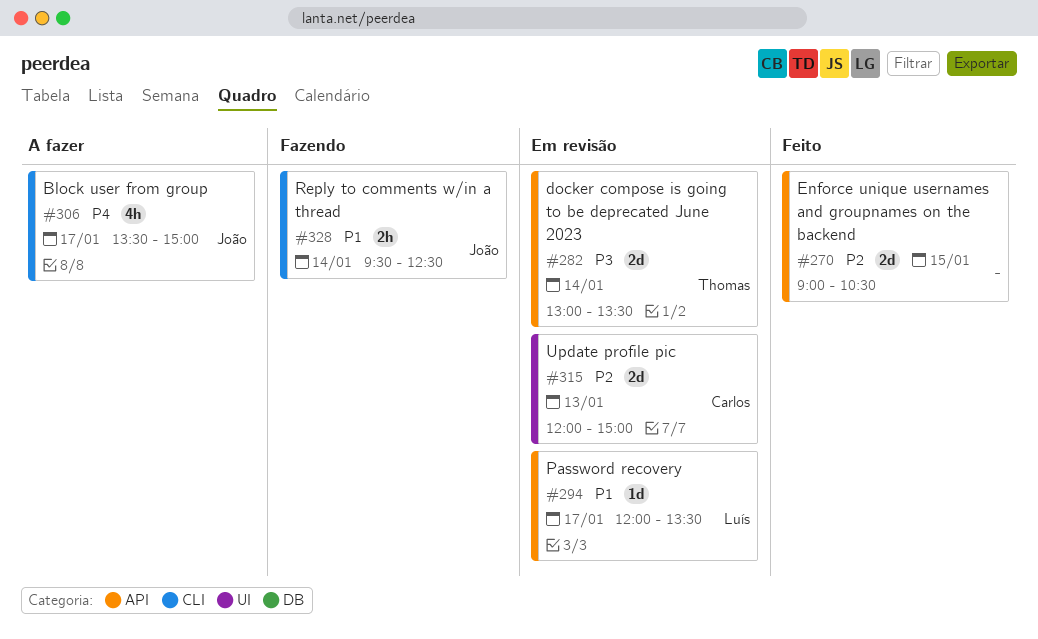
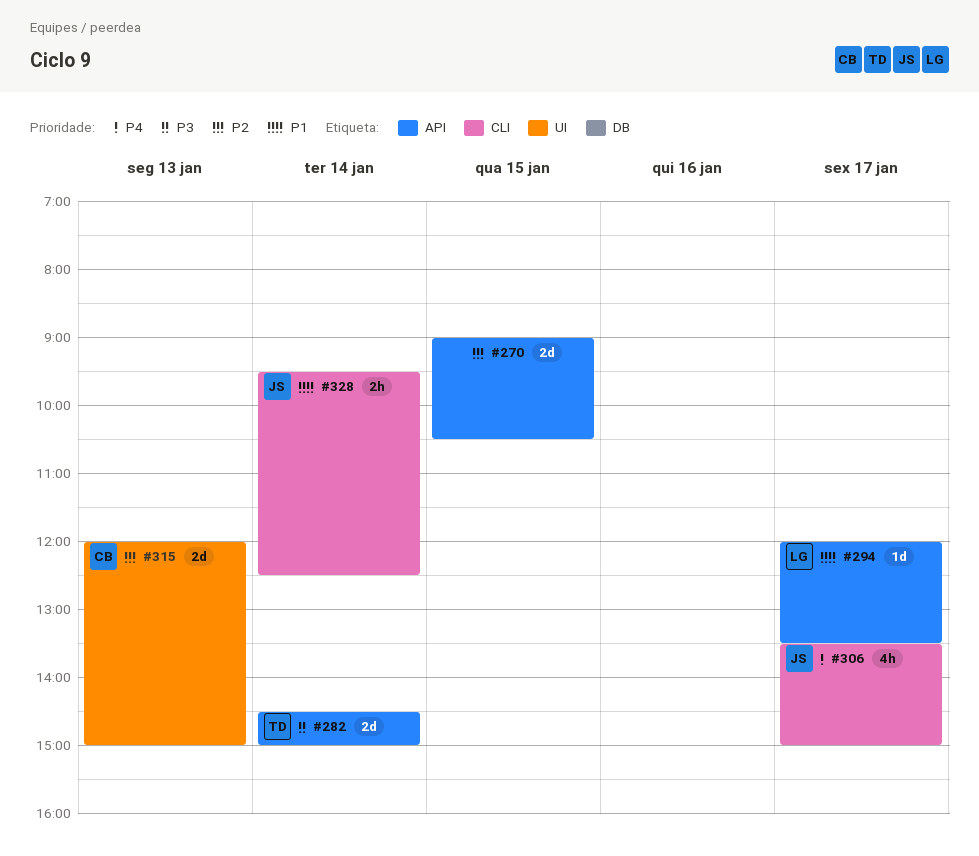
#282, begins: 13:00 -> 14:30
#282, ends: 13:30 -> 15:00

